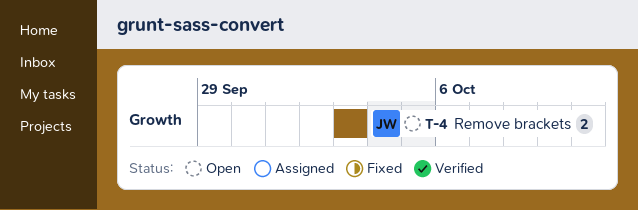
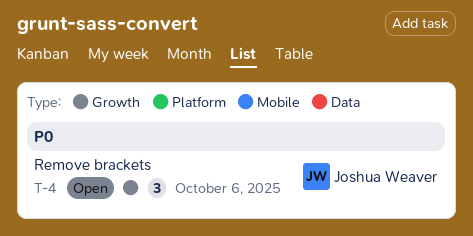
T-4, estimate: 2 -> 3
T-4, due: Oct 3 -> Oct 6

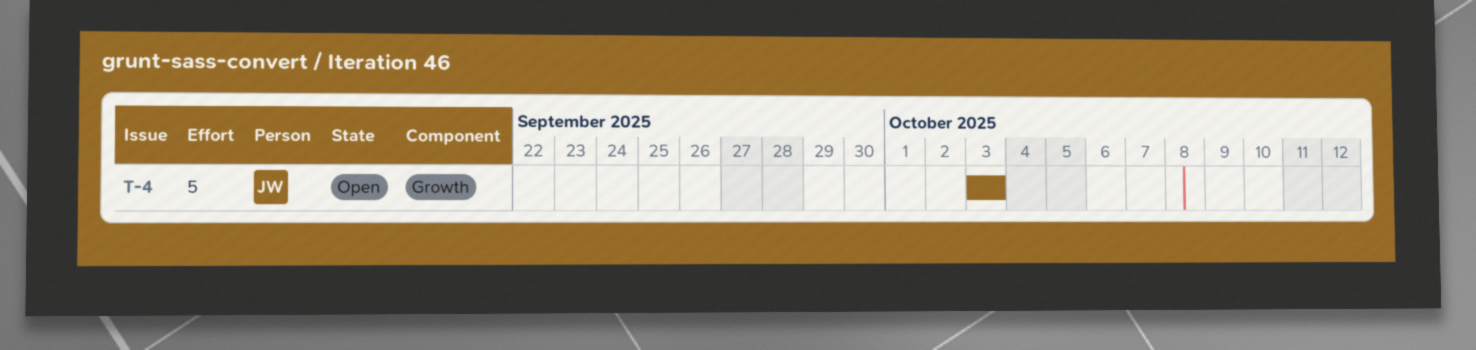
T-4, estimate: 3 -> 5
T-4, due: Oct 6 -> Oct 3

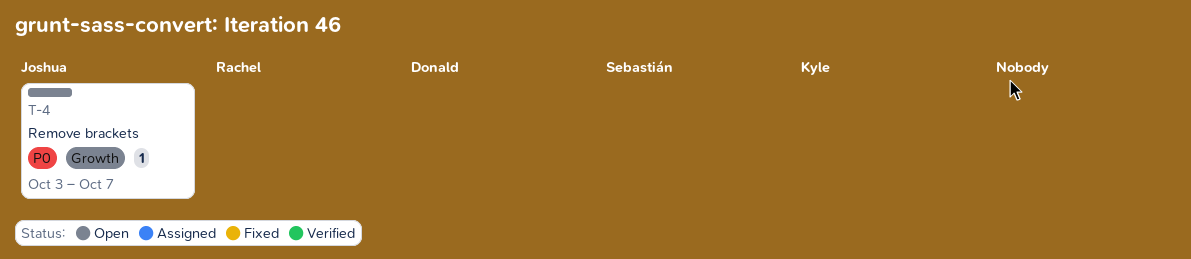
T-4, estimate: 5 -> 1
T-4, due: Oct 3 -> Oct 7

